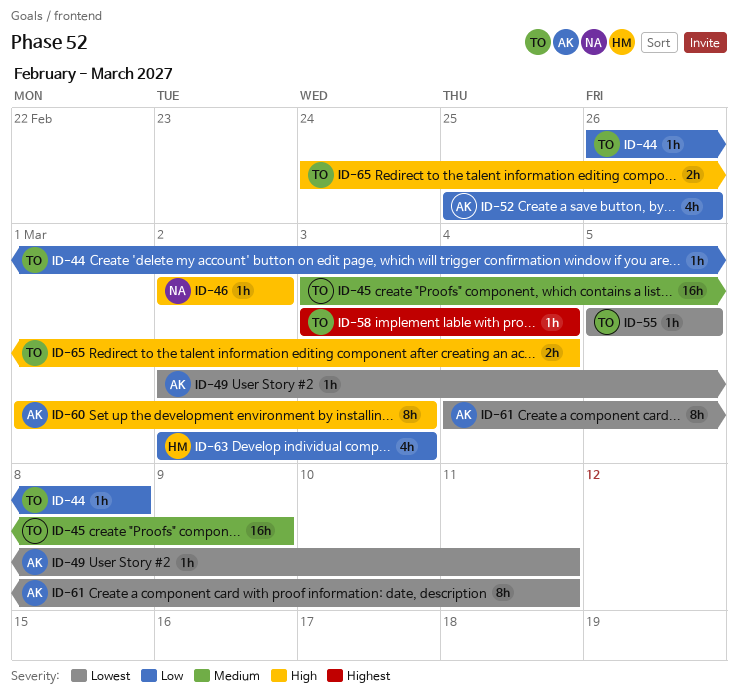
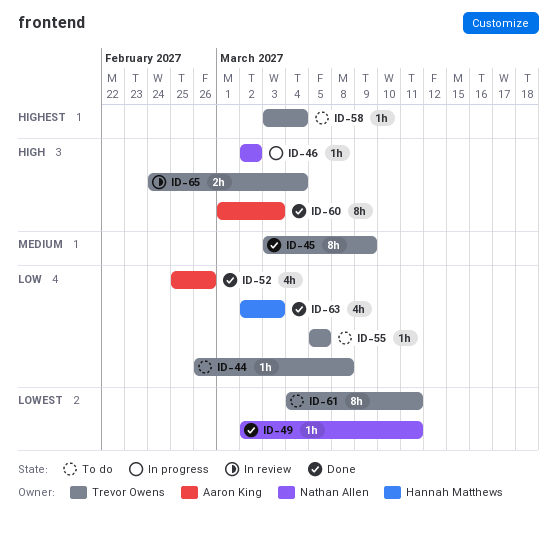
ID-45, estimate: 16h -> 8h
ID-49, owner: Aaron King -> Nathan Allen
ID-55, priority: Lowest -> Low
ID-61, owner: Aaron King -> Trevor Owens

